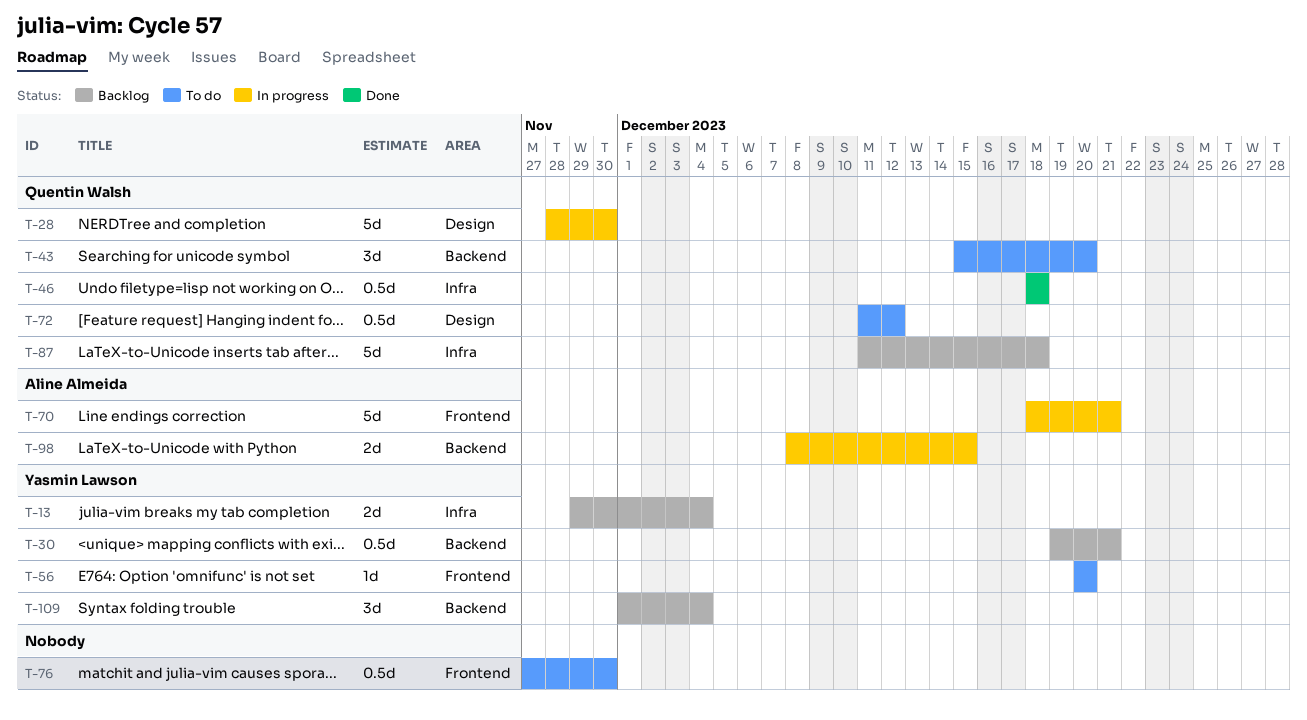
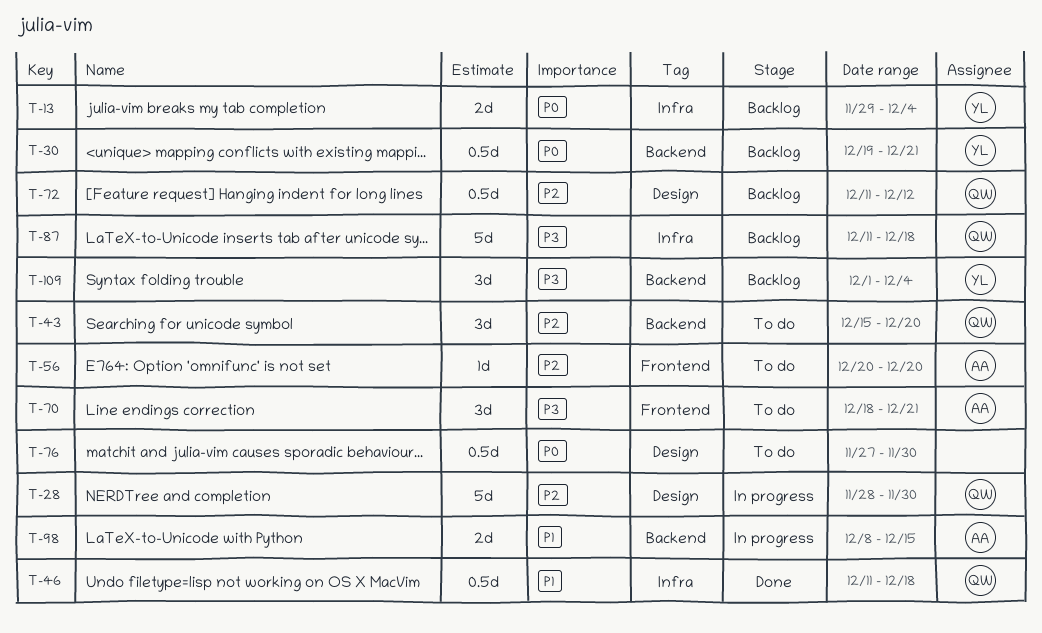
T-46, start: Dec 18 -> Dec 11
T-56, owner: Yasmin Lawson -> Aline Almeida
T-70, status: In progress -> To do
T-70, estimate: 5d -> 3d
T-72, status: To do -> Backlog
T-76, label: Frontend -> Design

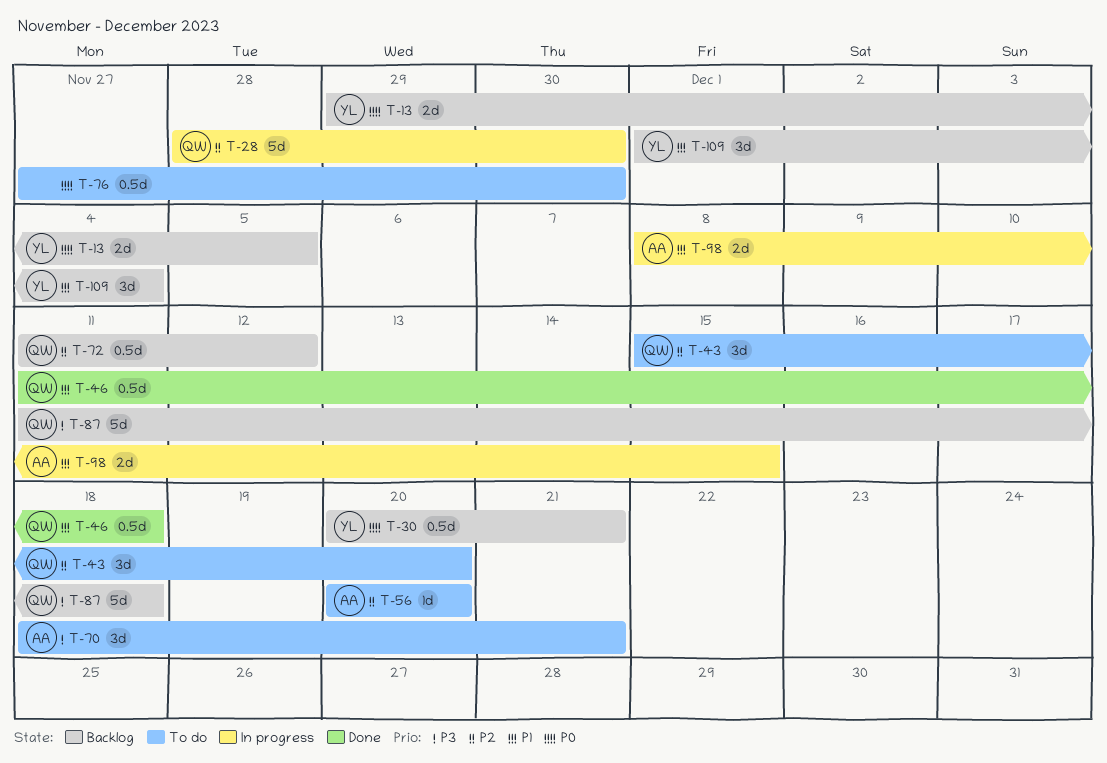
T-13, due: Dec 4 -> Dec 5
T-30, start: Dec 19 -> Dec 20
T-109, priority: P3 -> P1

